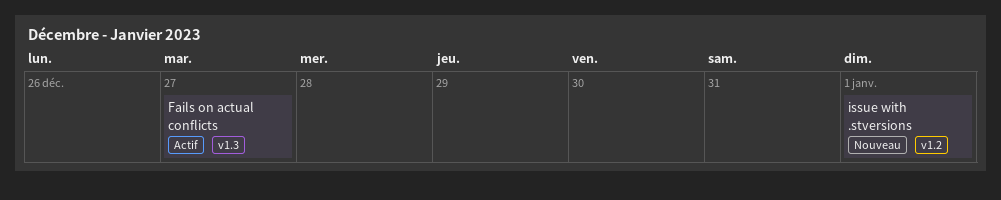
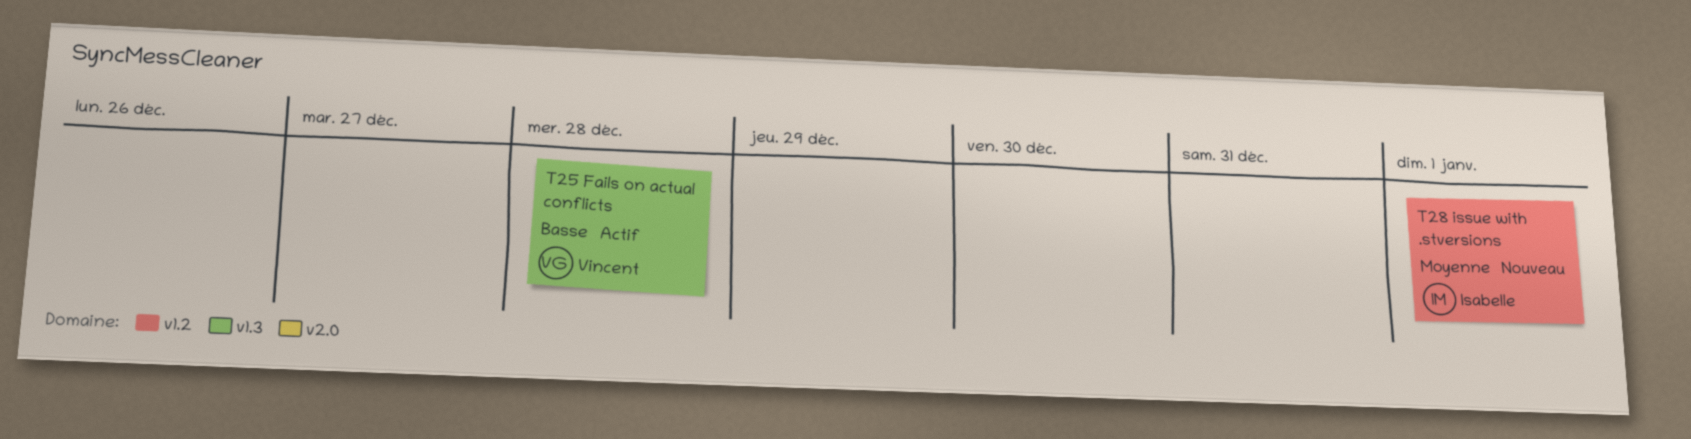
Fails on actual conflicts, due: Dec 27 -> Dec 28

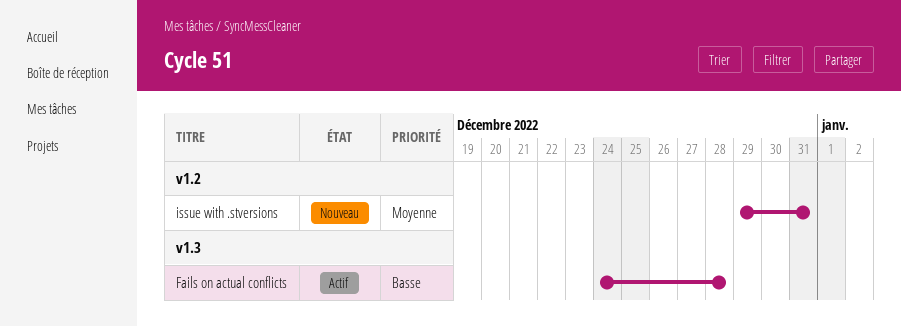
issue with .stversions, due: Jan 1 -> Dec 31

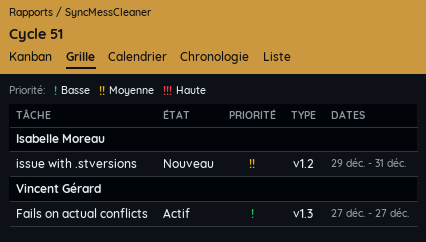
Fails on actual conflicts, start: Dec 24 -> Dec 27
Fails on actual conflicts, due: Dec 28 -> Dec 27

